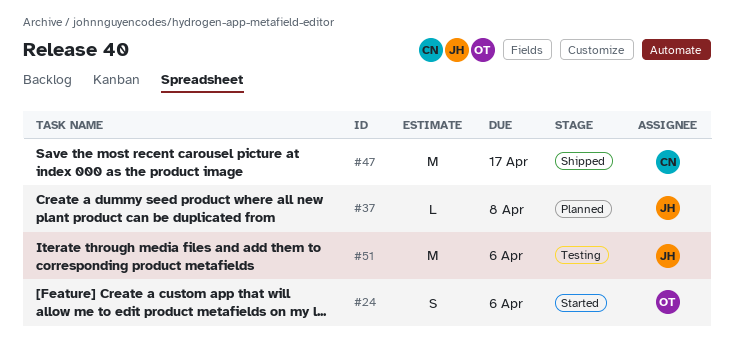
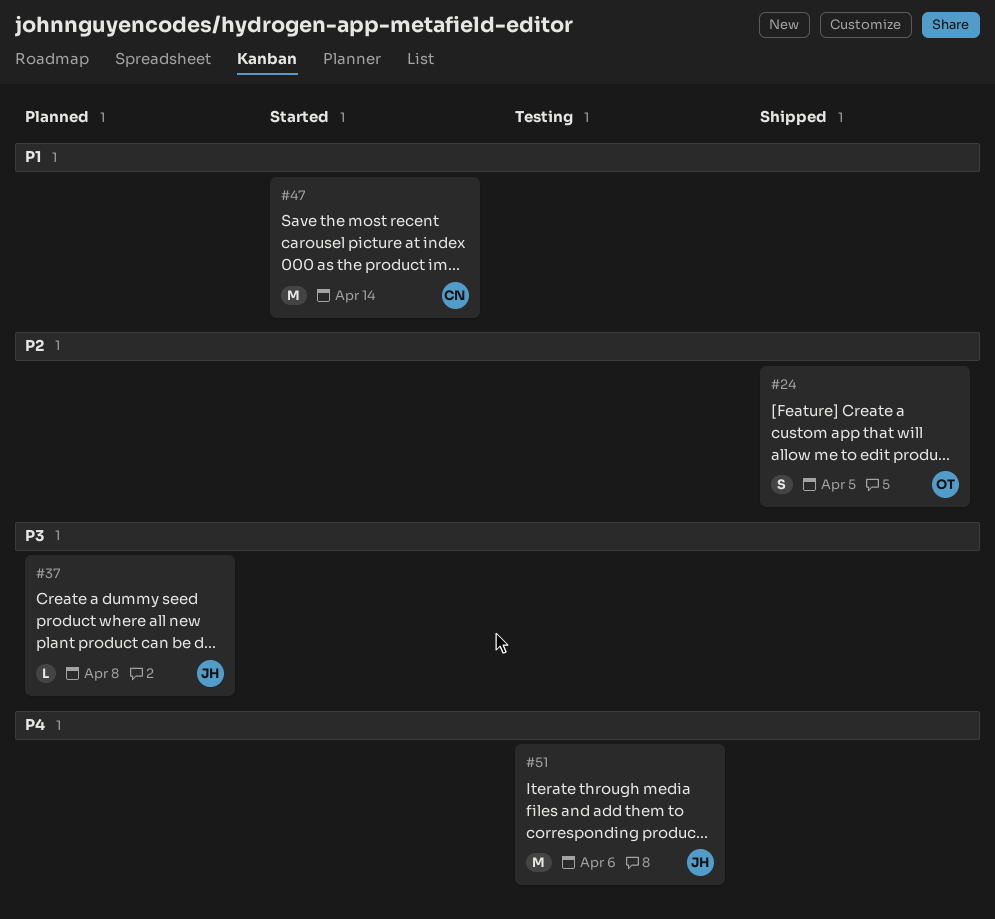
#24, status: Started -> Shipped
#24, due: Apr 6 -> Apr 5
#47, status: Shipped -> Started
#47, due: Apr 17 -> Apr 14

